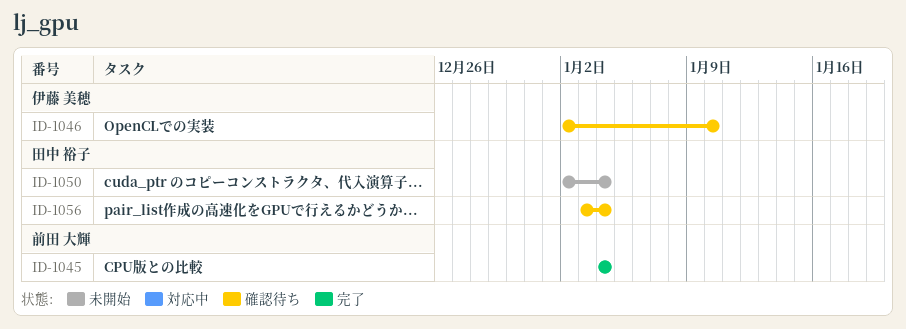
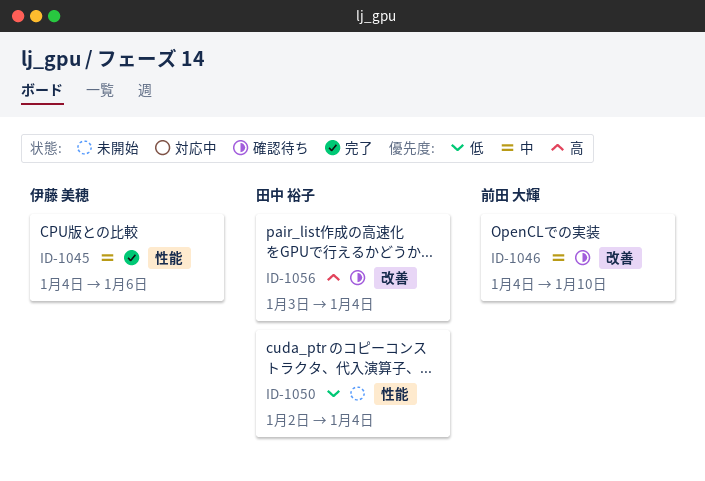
ID-1045, owner: 前田 大輝 -> 伊藤 美穂
ID-1045, due: Jan 4 -> Jan 6
ID-1046, owner: 伊藤 美穂 -> 前田 大輝
ID-1046, start: Jan 2 -> Jan 4

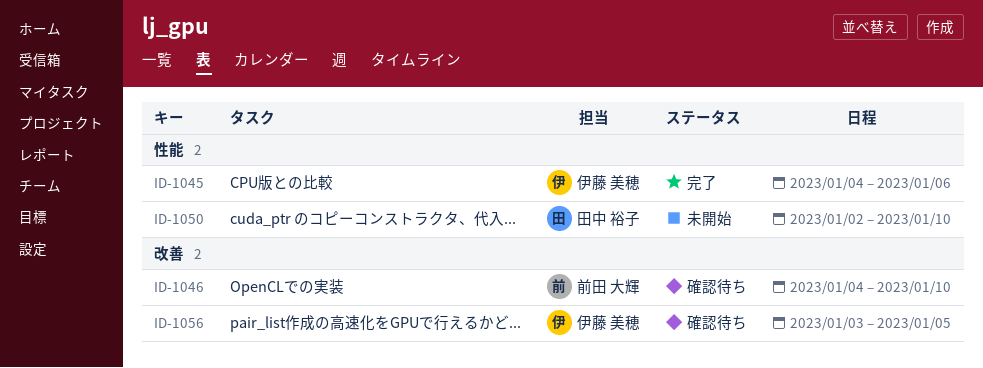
ID-1050, due: Jan 4 -> Jan 10
ID-1056, owner: 田中 裕子 -> 伊藤 美穂
ID-1056, due: Jan 4 -> Jan 5

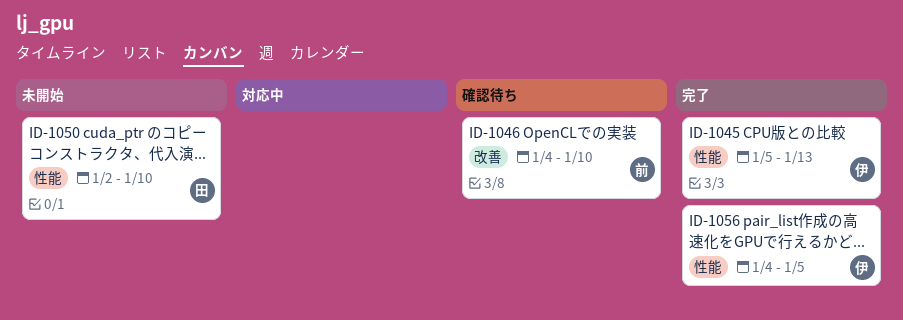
ID-1045, start: Jan 4 -> Jan 5
ID-1045, due: Jan 6 -> Jan 13
ID-1056, status: 確認待ち -> 完了
ID-1056, label: 改善 -> 性能
ID-1056, start: Jan 3 -> Jan 4

